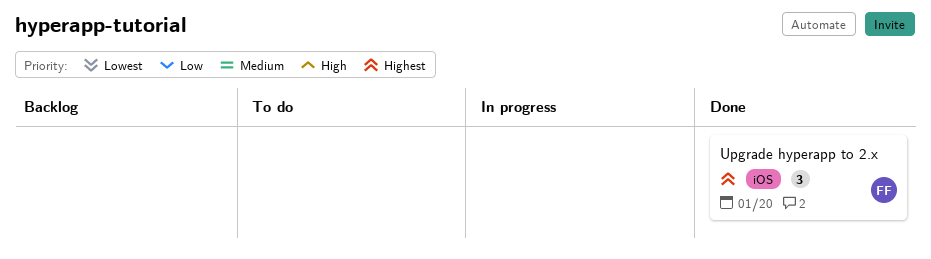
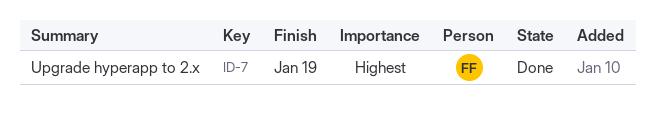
Upgrade hyperapp to 2.x, due: Jan 20 -> Jan 19

